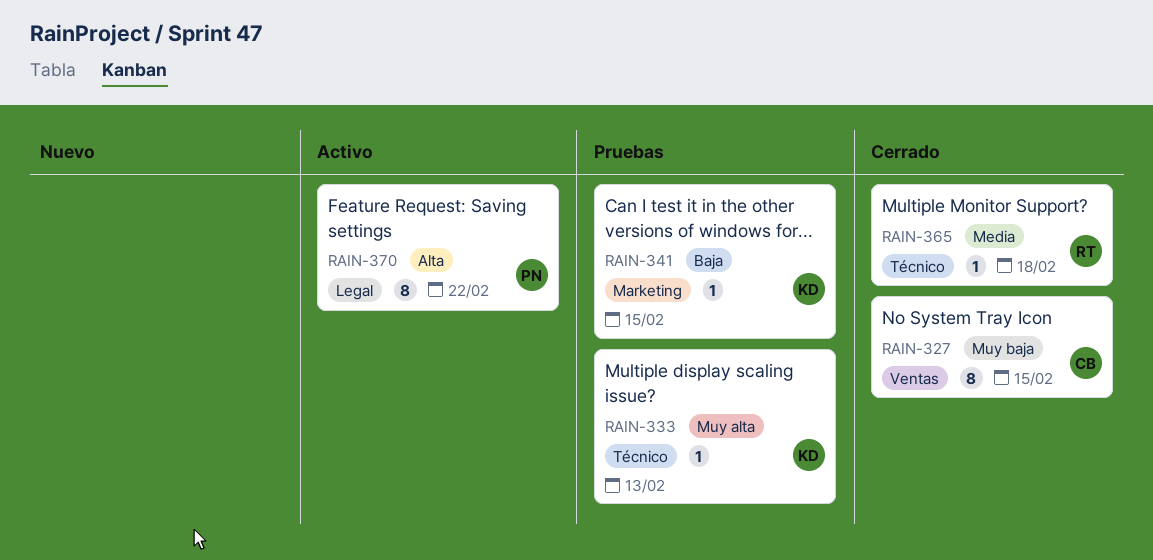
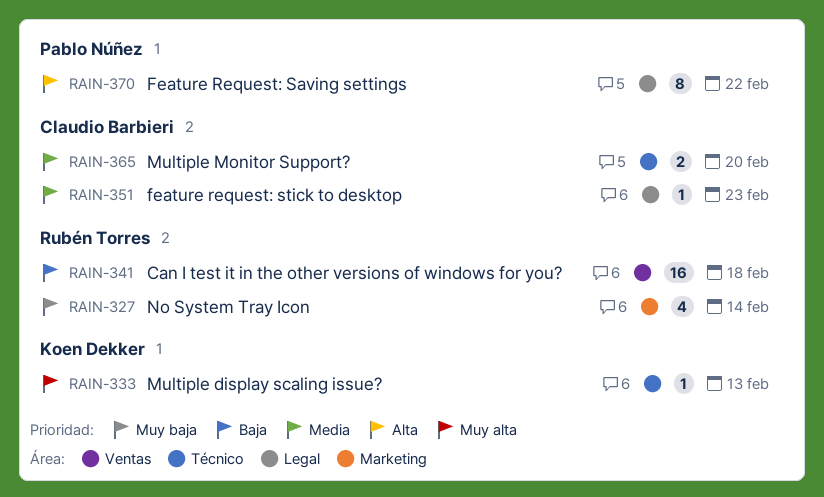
RAIN-327, owner: Claudio Barbieri -> Rubén Torres
RAIN-327, label: Ventas -> Marketing
RAIN-327, estimate: 8 -> 4
RAIN-327, due: Feb 15 -> Feb 14
RAIN-341, owner: Koen Dekker -> Rubén Torres
RAIN-341, label: Marketing -> Ventas
RAIN-341, estimate: 1 -> 16
RAIN-341, due: Feb 15 -> Feb 18
RAIN-351: none -> present
RAIN-365, owner: Rubén Torres -> Claudio Barbieri
RAIN-365, estimate: 1 -> 2
RAIN-365, due: Feb 18 -> Feb 20

